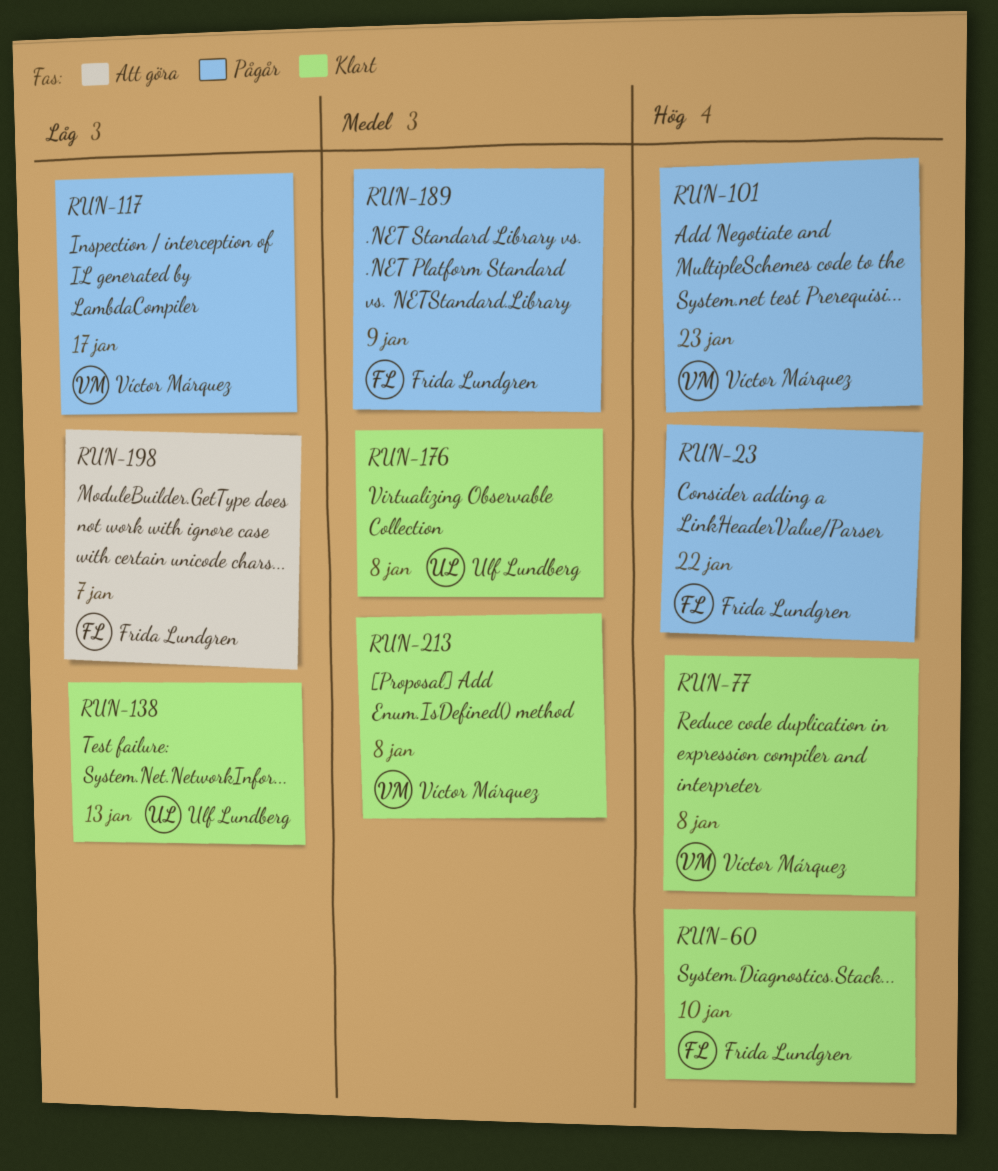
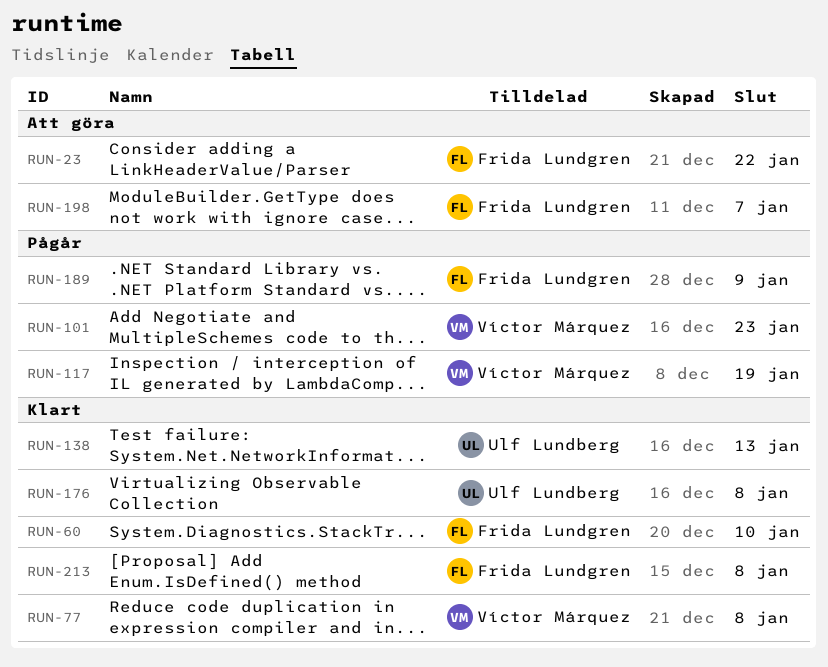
RUN-23, status: Pågår -> Att göra
RUN-117, due: Jan 17 -> Jan 19
RUN-213, owner: Víctor Márquez -> Frida Lundgren

